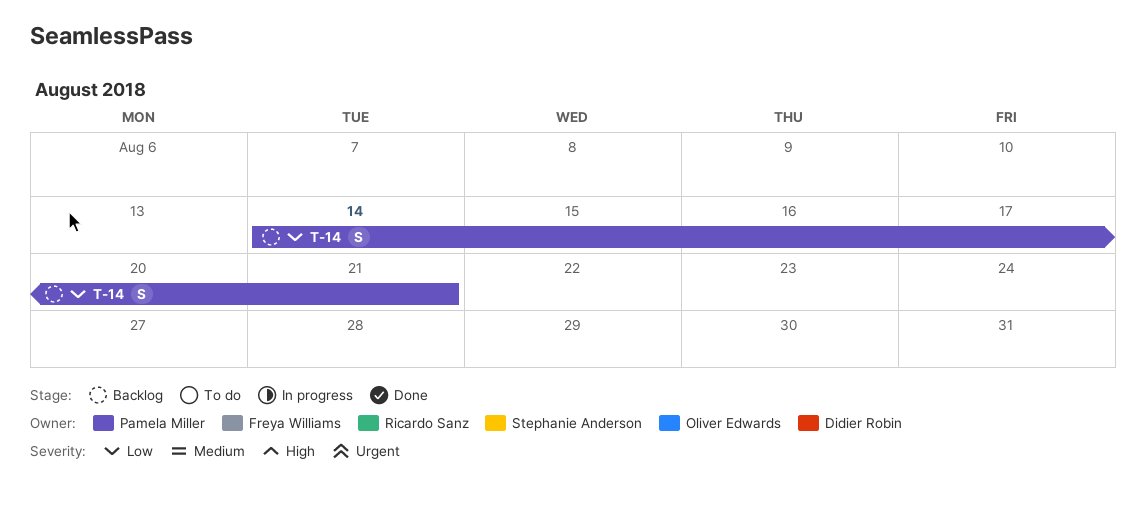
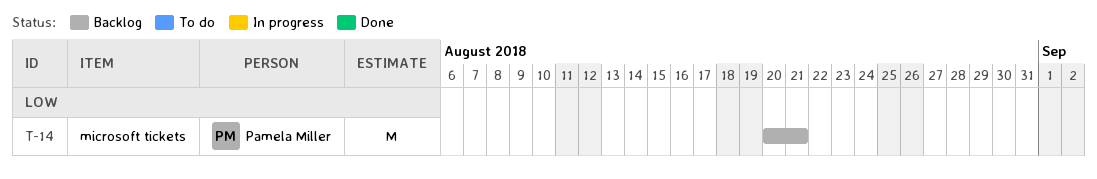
T-14, estimate: S -> M
T-14, start: Aug 14 -> Aug 20

